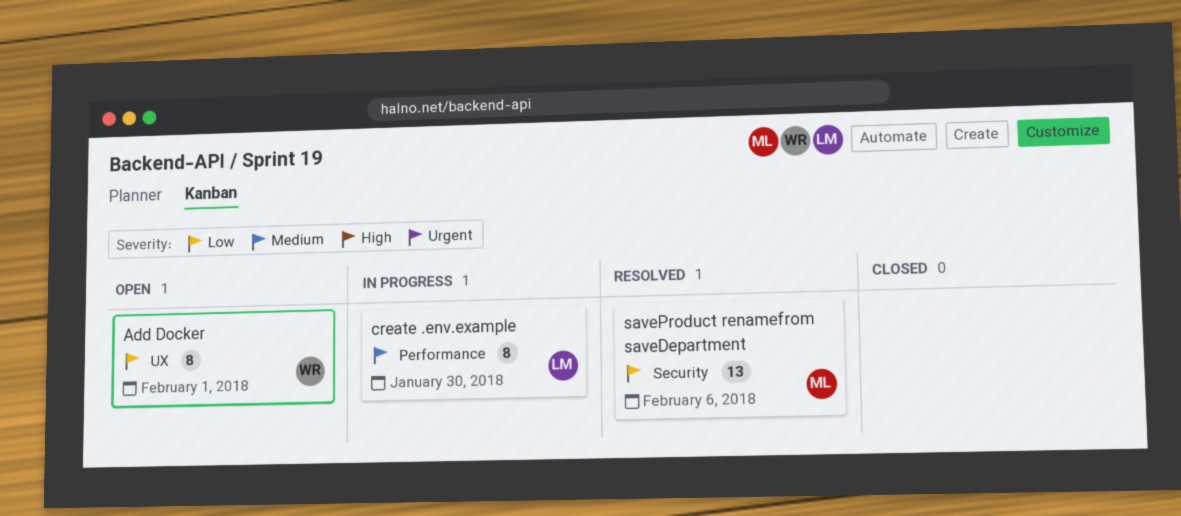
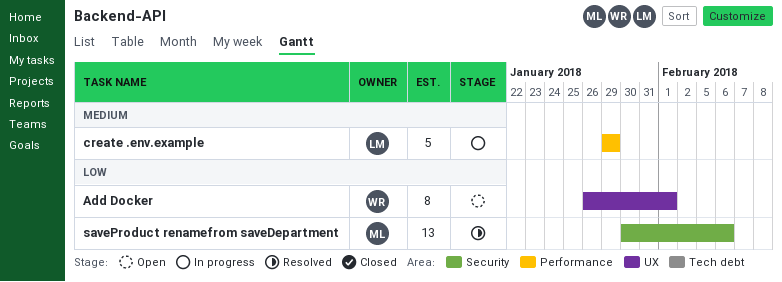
create .env.example, estimate: 8 -> 5
create .env.example, due: Jan 30 -> Jan 29

